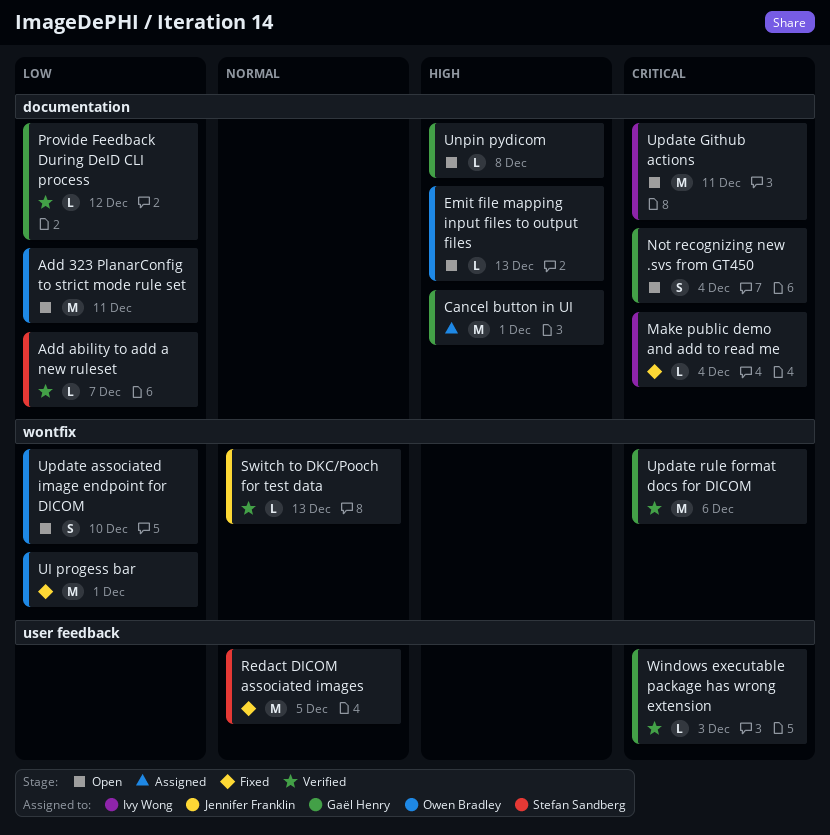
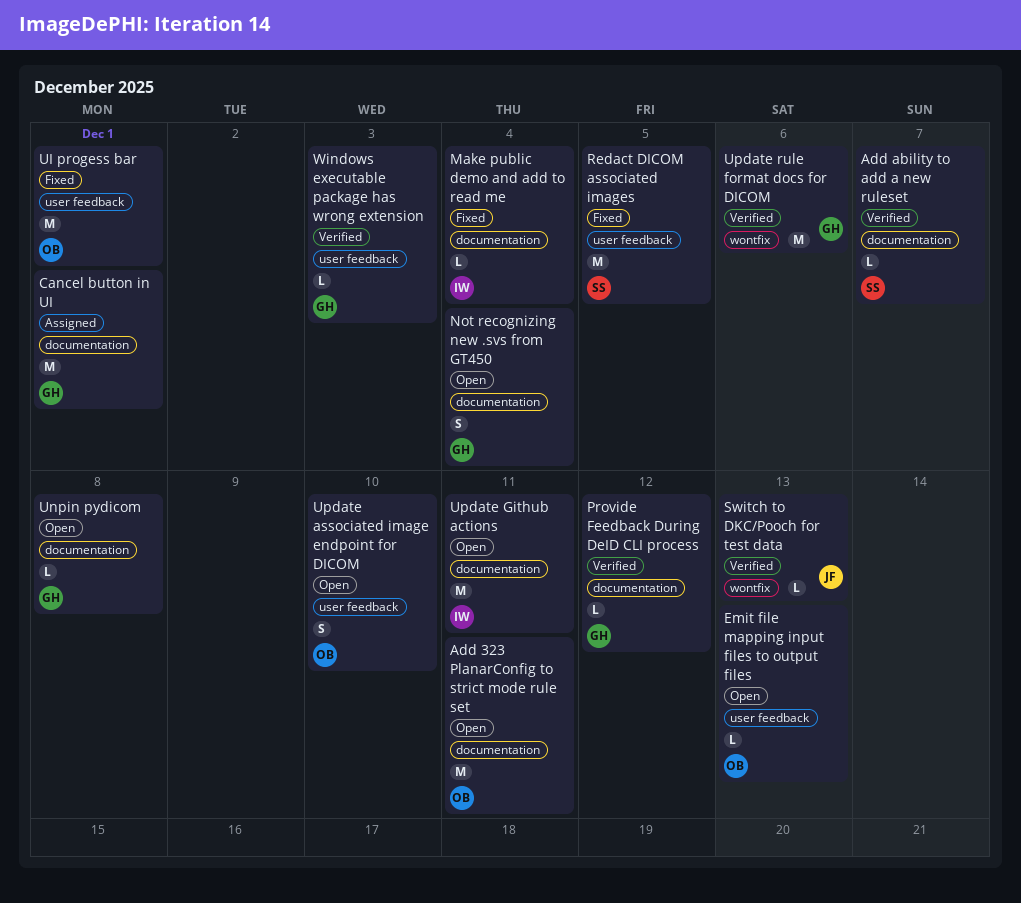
Emit file mapping input files to output files, label: documentation -> user feedback
UI progess bar, label: wontfix -> user feedback
Update associated image endpoint for DICOM, label: wontfix -> user feedback

